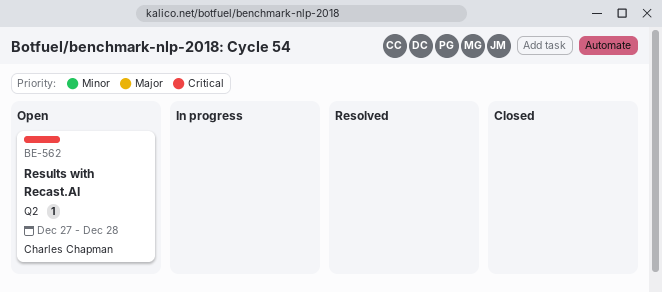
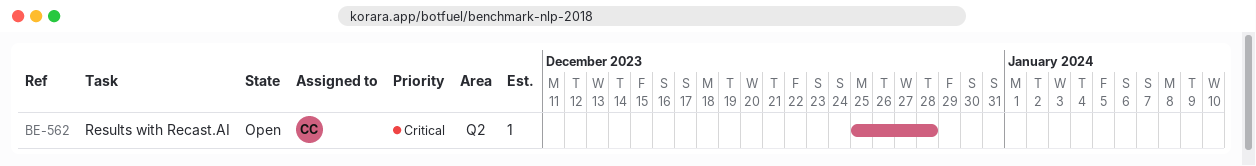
BE-562, start: Dec 27 -> Dec 25

